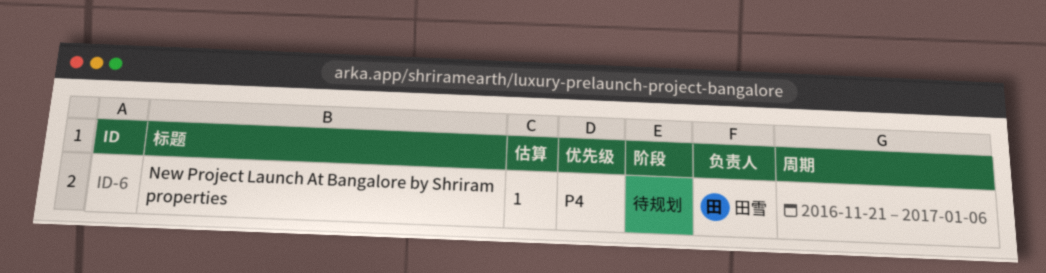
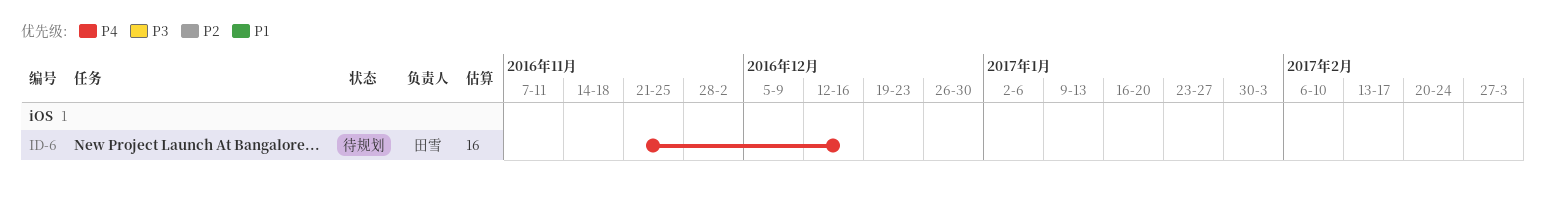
ID-6, estimate: 1 -> 16
ID-6, due: Jan 6 -> Dec 16

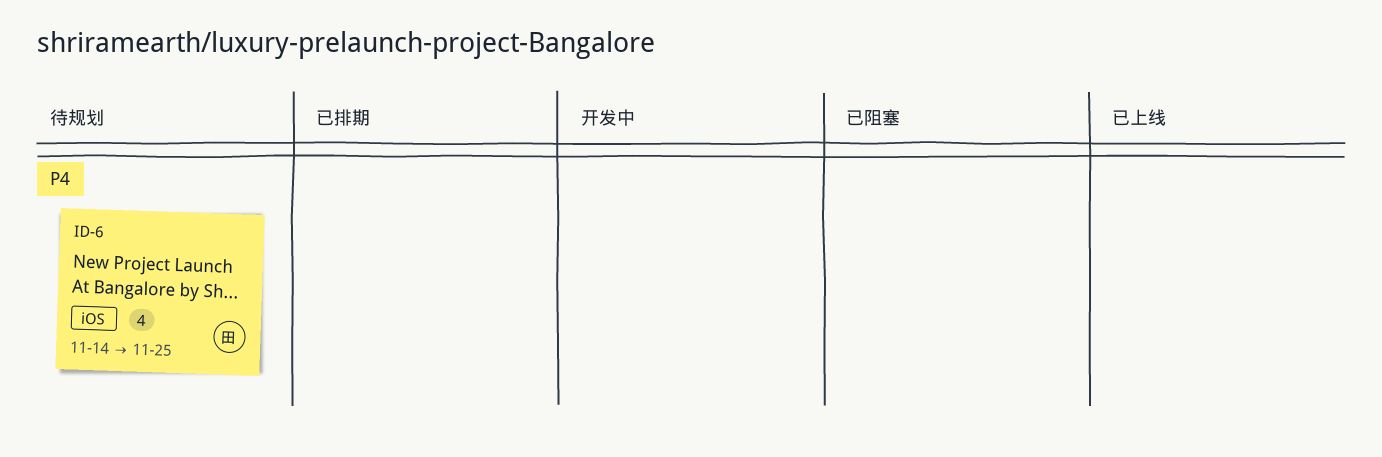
ID-6, estimate: 16 -> 4
ID-6, start: Nov 21 -> Nov 14
ID-6, due: Dec 16 -> Nov 25

